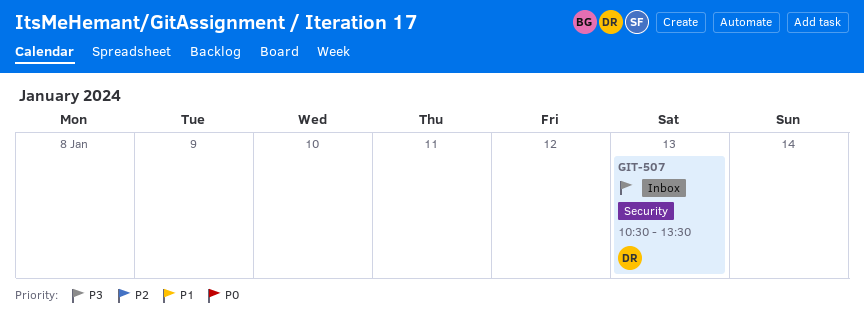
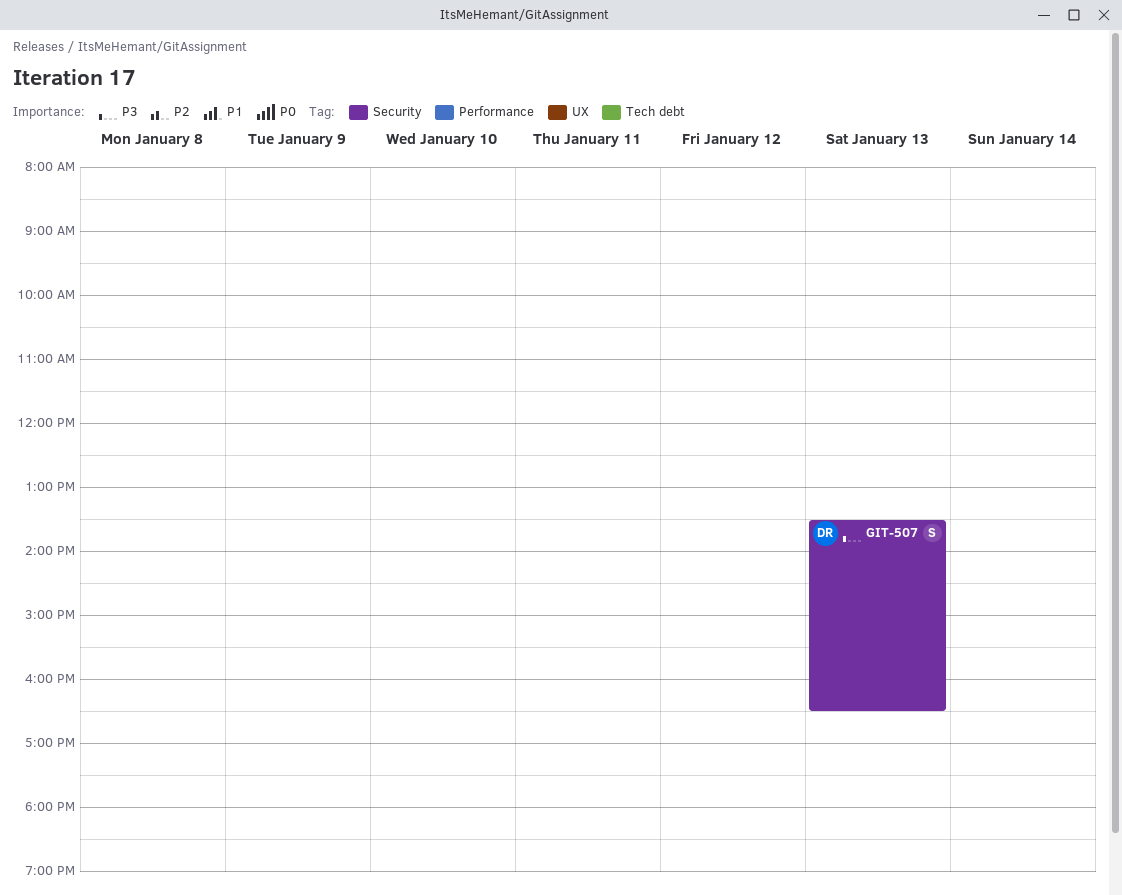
GIT-507, begins: 10:30 -> 13:30
GIT-507, ends: 13:30 -> 16:30

